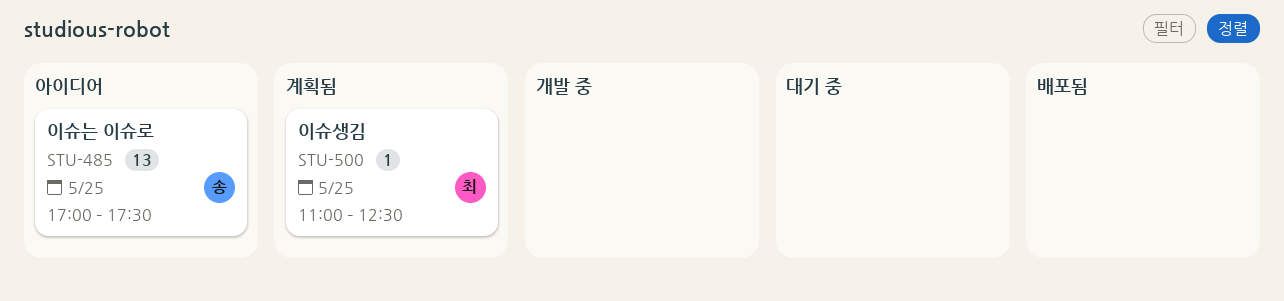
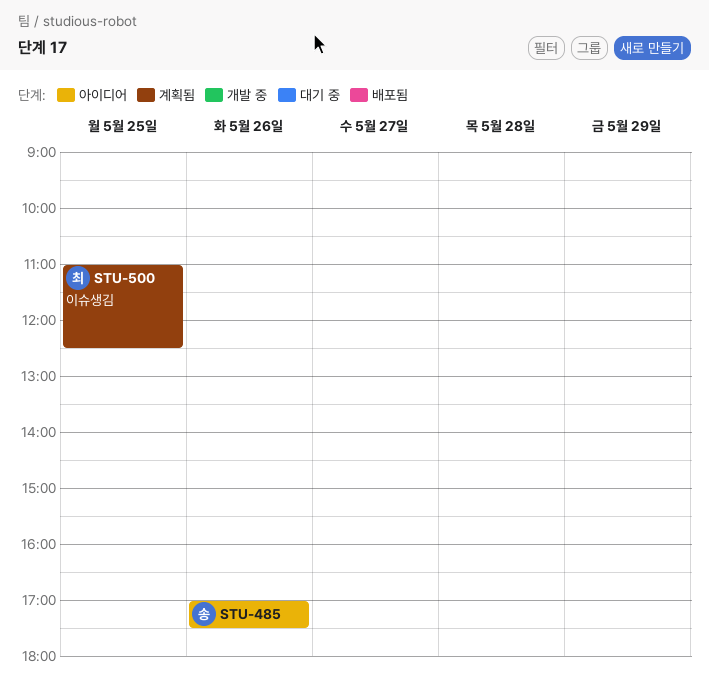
STU-485, day: May 25 -> May 26

